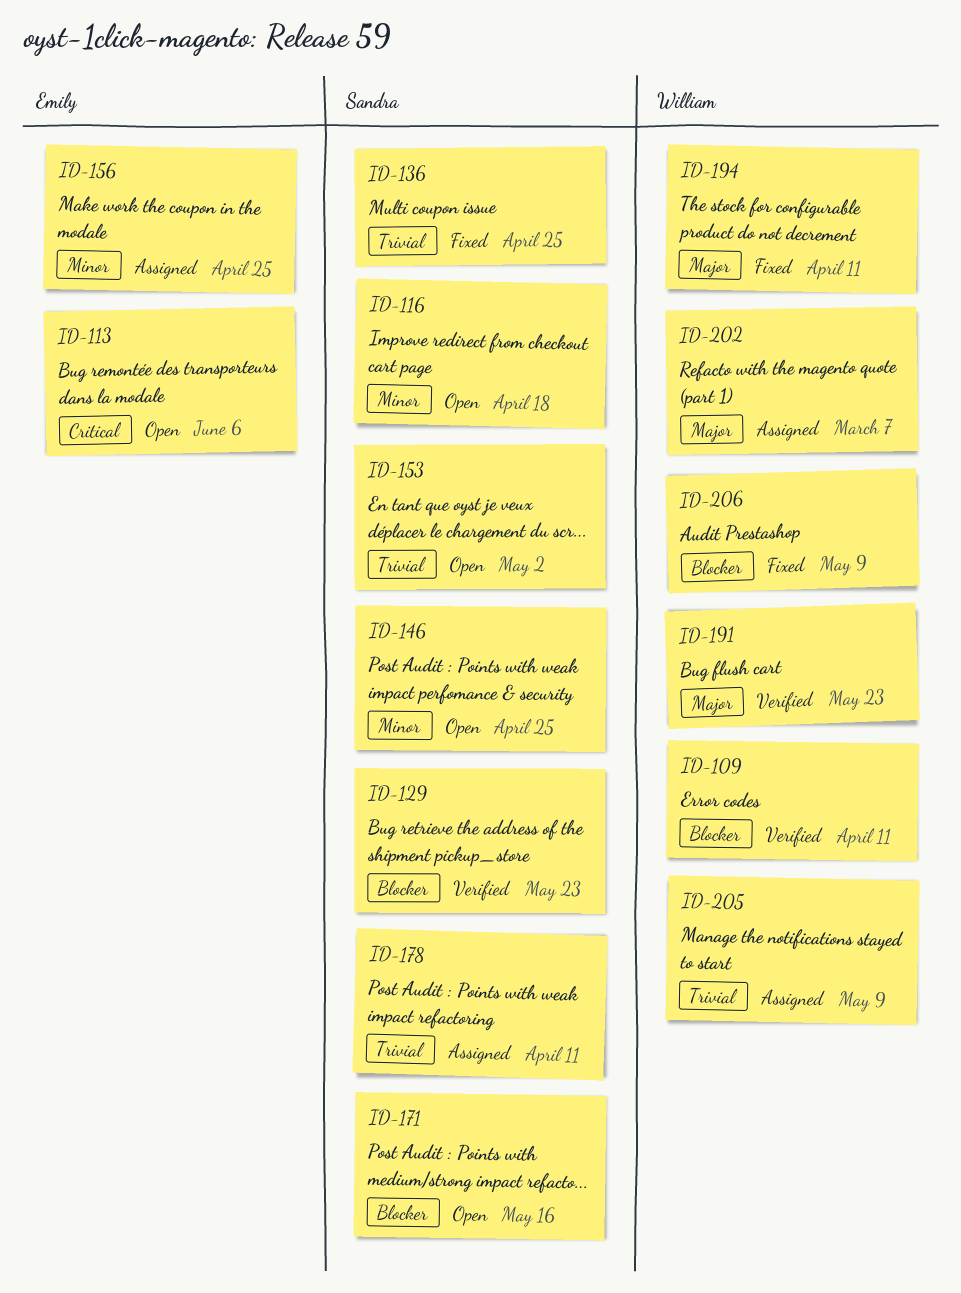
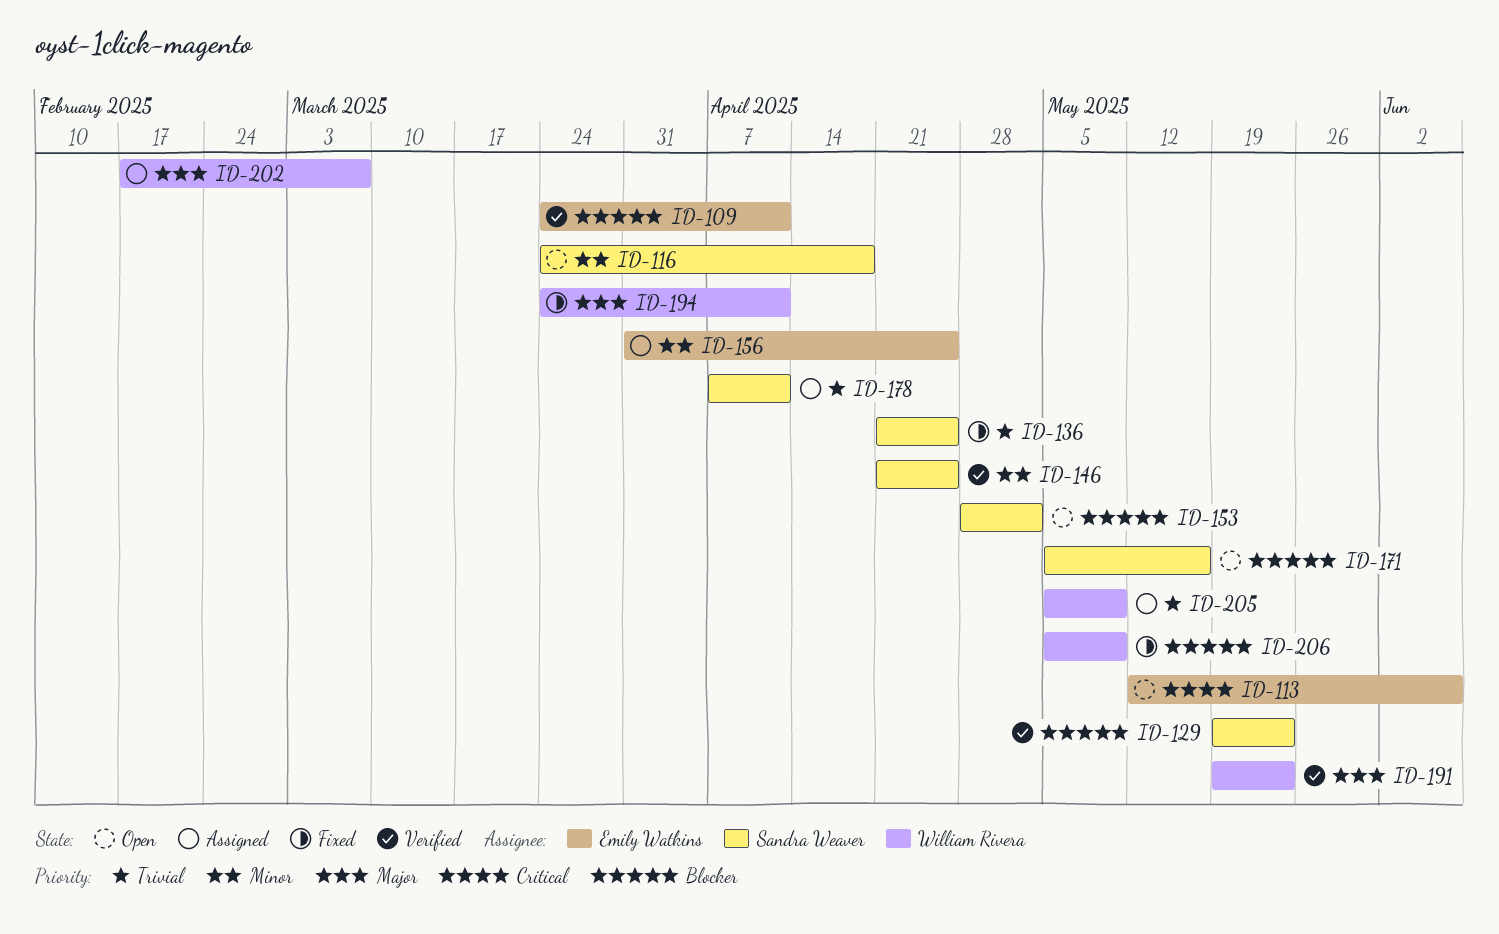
ID-109, owner: William Rivera -> Emily Watkins
ID-146, status: Open -> Verified
ID-153, priority: Trivial -> Blocker

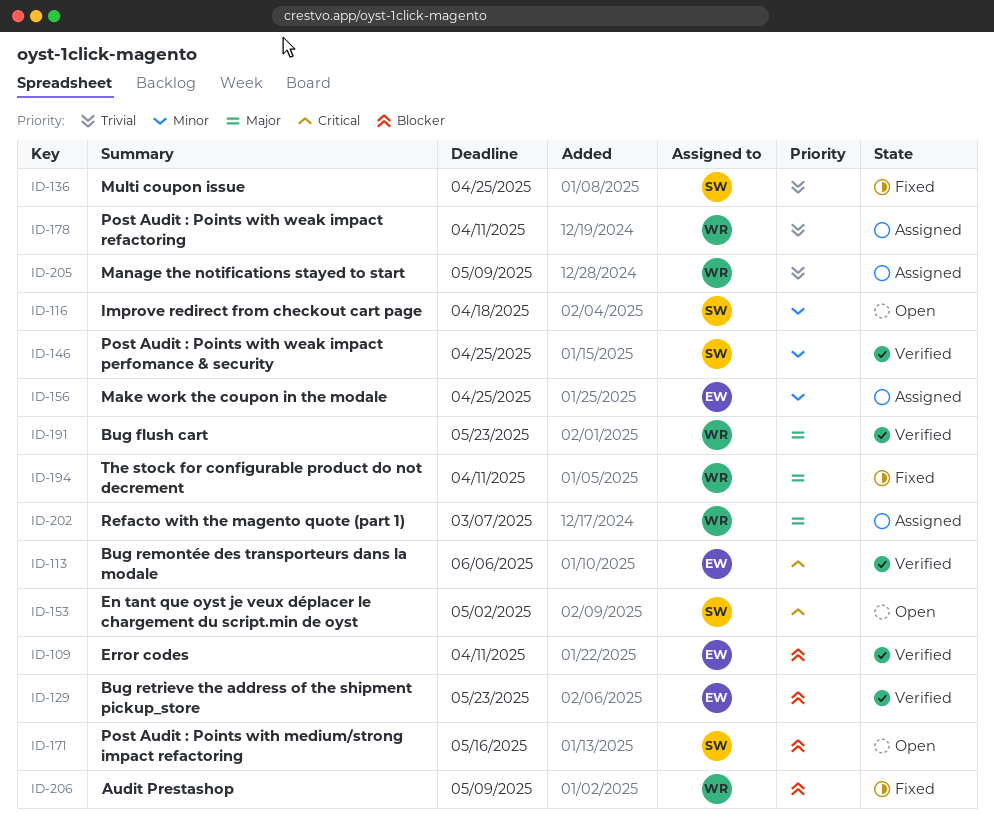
ID-113, status: Open -> Verified
ID-129, owner: Sandra Weaver -> Emily Watkins
ID-153, priority: Blocker -> Critical
ID-178, owner: Sandra Weaver -> William Rivera

